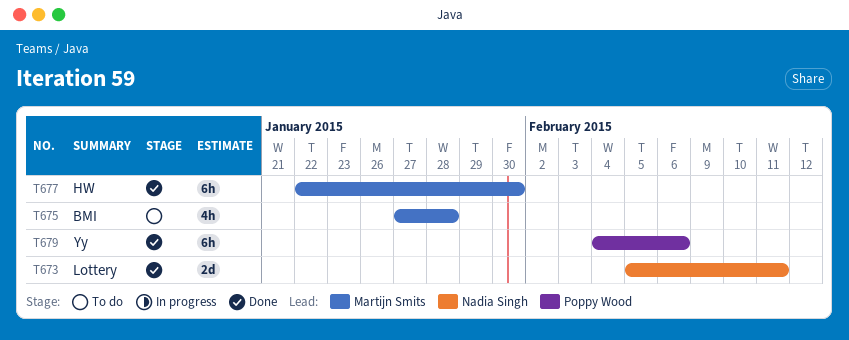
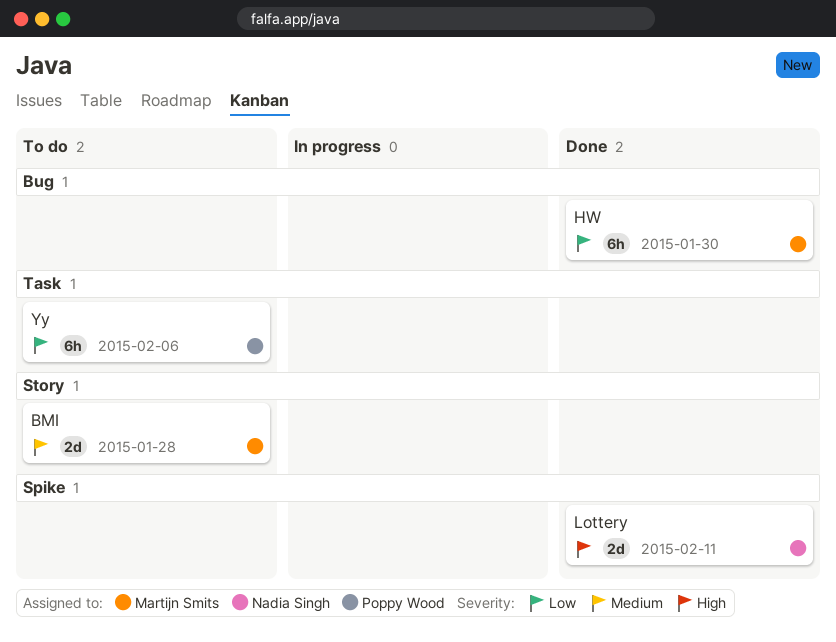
BMI, estimate: 4h -> 2d
Yy, status: Done -> To do

